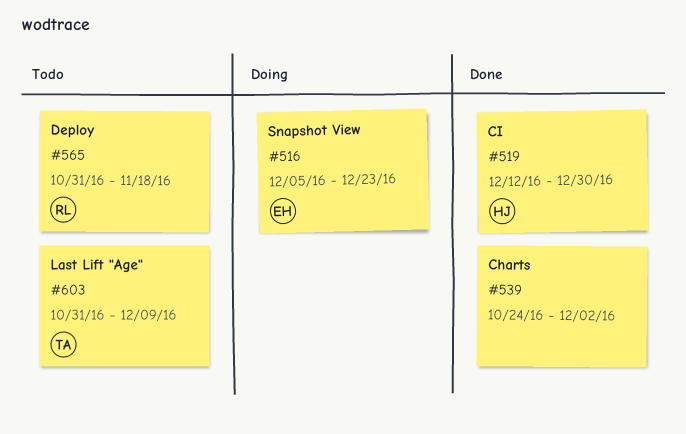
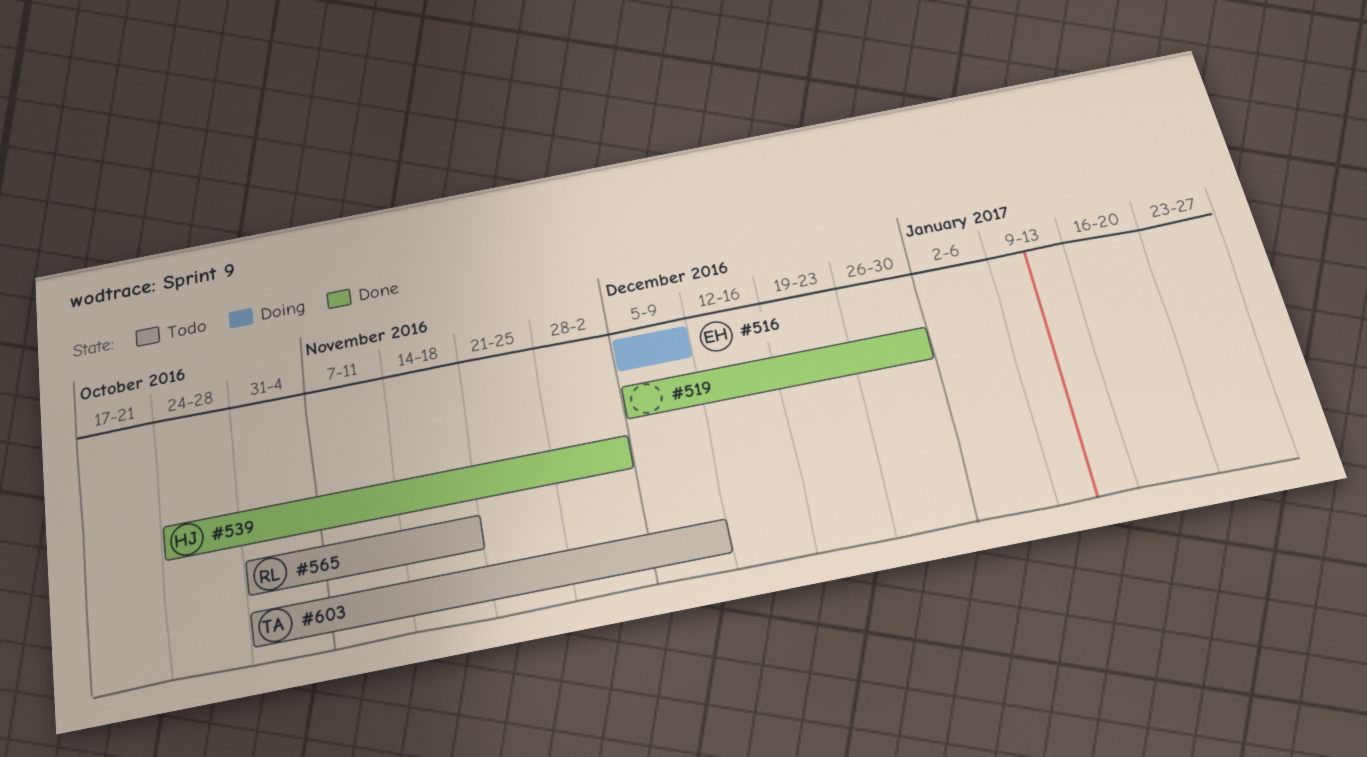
#516, due: Dec 23 -> Dec 9
#519, owner: HJ -> none
#519, start: Dec 12 -> Dec 5
#539, owner: none -> HJ

